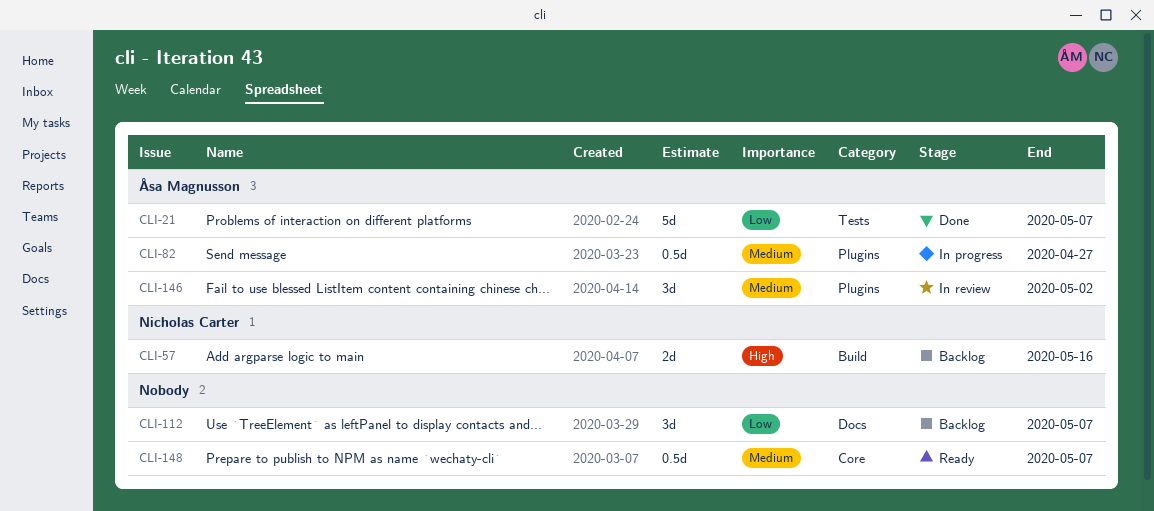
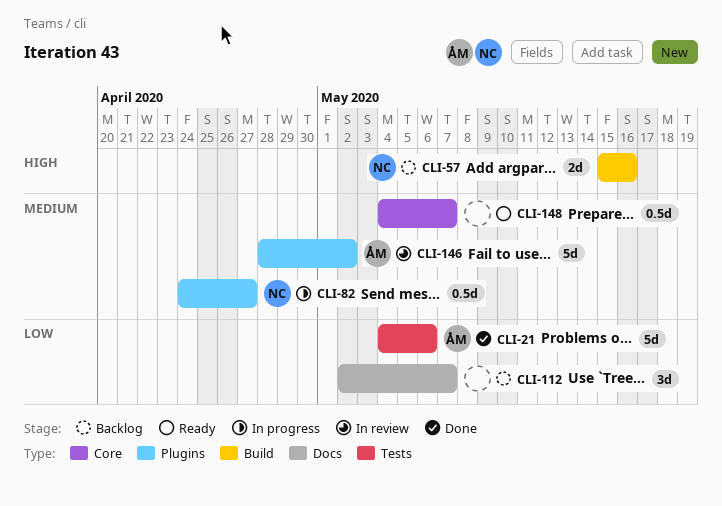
CLI-21, due: May 7 -> May 6
CLI-82, owner: Åsa Magnusson -> Nicholas Carter
CLI-146, estimate: 3d -> 5d

